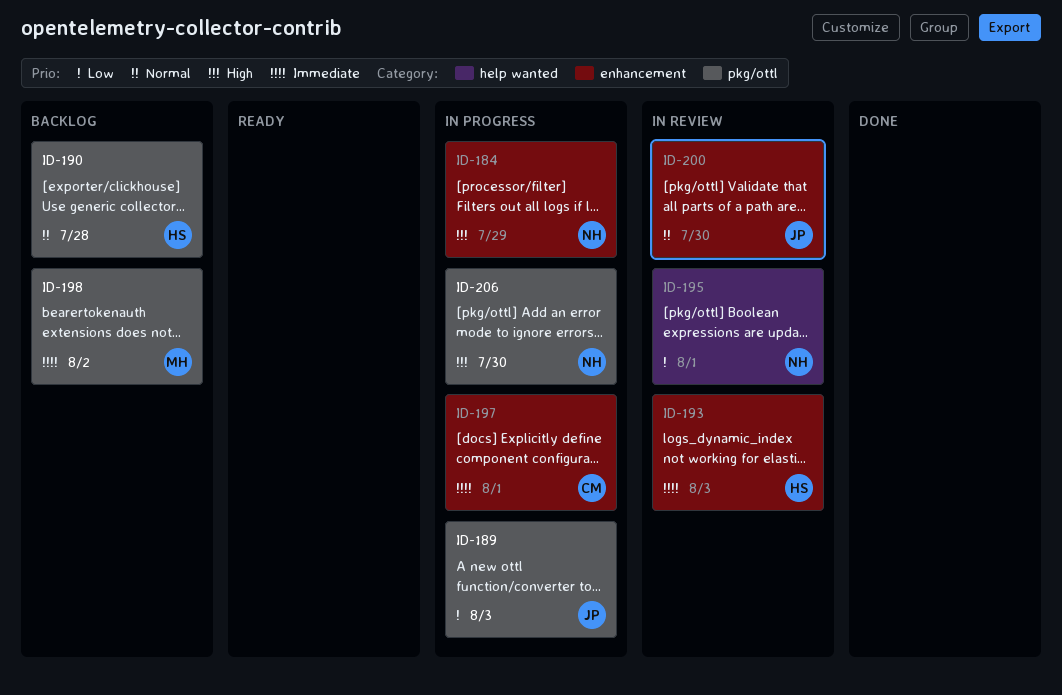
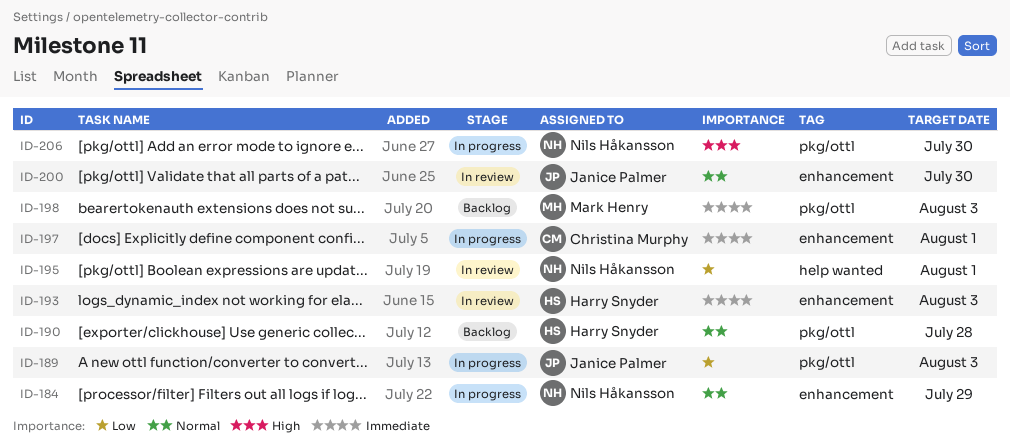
ID-184, priority: High -> Normal
ID-198, due: Aug 2 -> Aug 3

